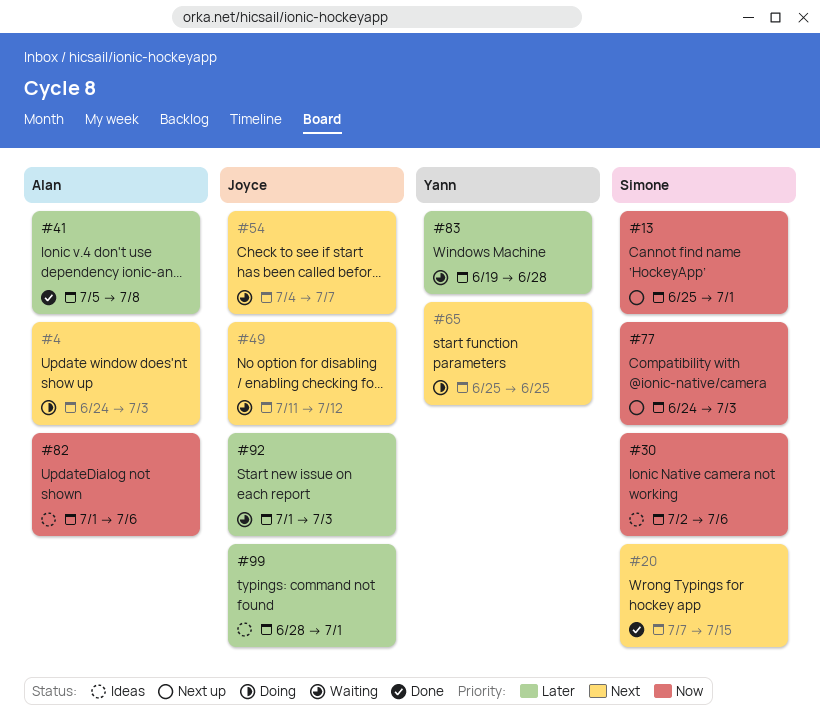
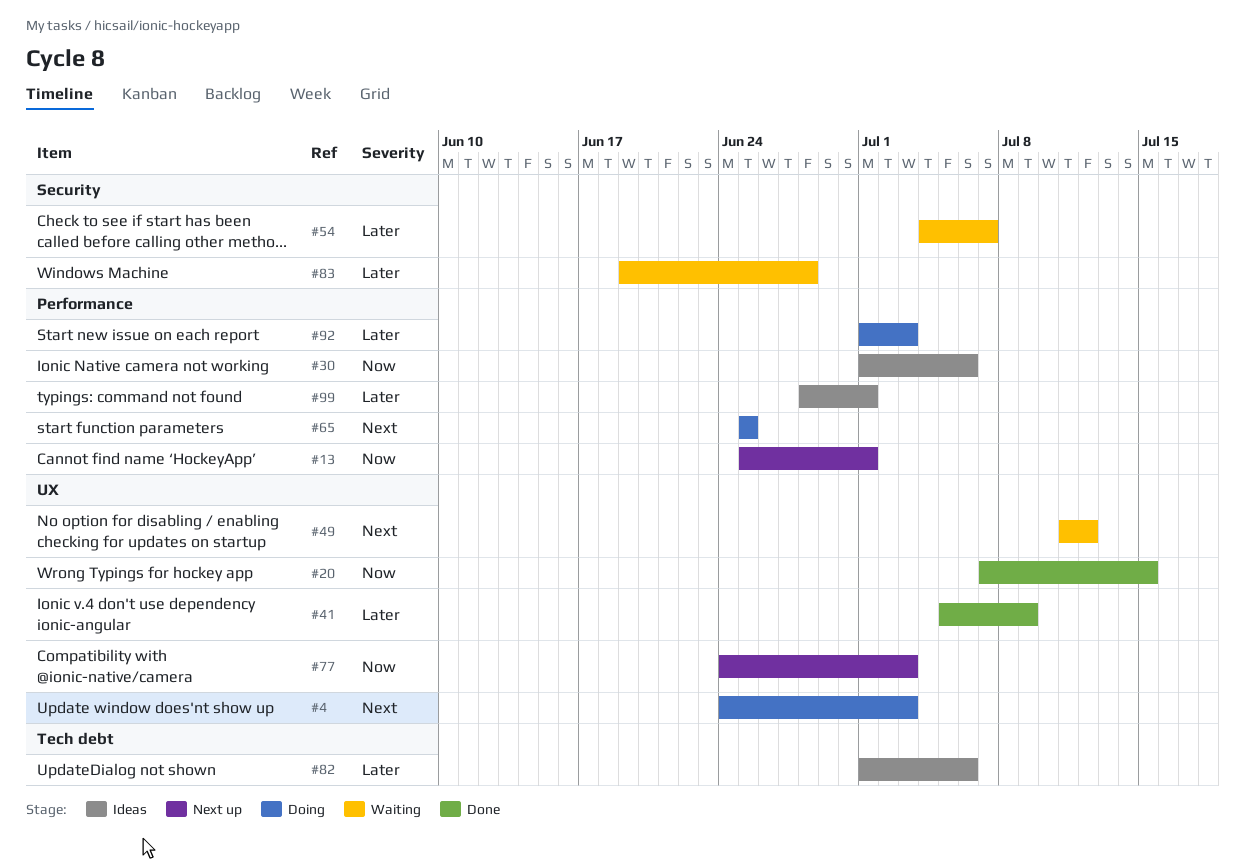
#20, priority: Next -> Now
#30, start: Jul 2 -> Jul 1
#41, due: Jul 8 -> Jul 9
#54, priority: Next -> Later
#82, priority: Now -> Later
#92, status: Waiting -> Doing

